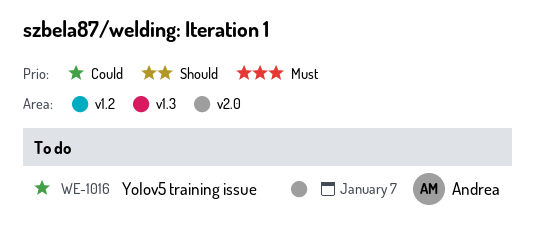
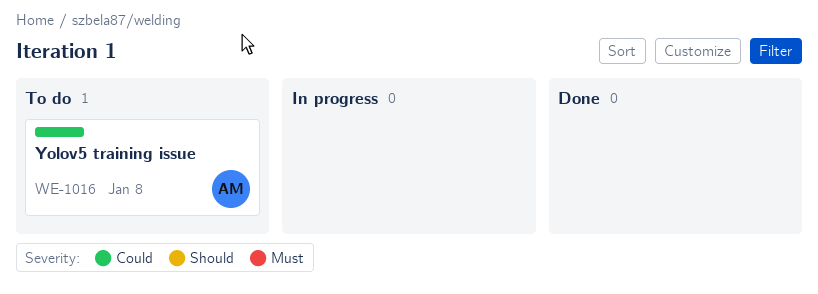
WE-1016, due: Jan 7 -> Jan 8

